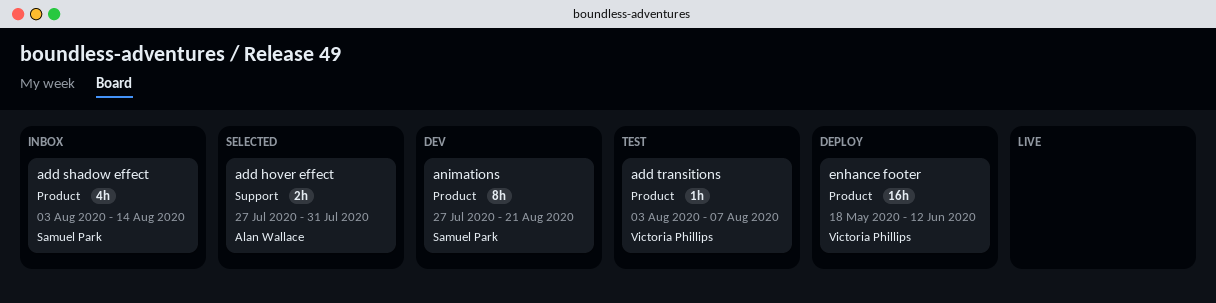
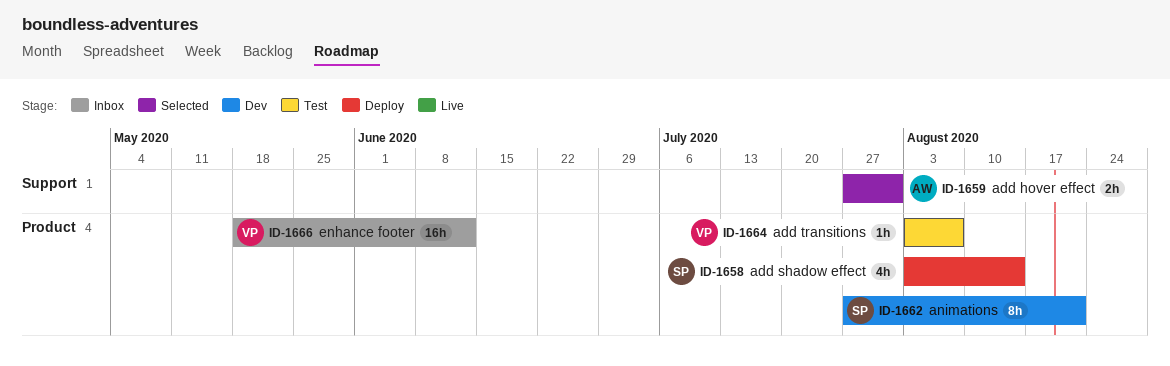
add shadow effect, status: Inbox -> Deploy
enhance footer, status: Deploy -> Inbox

